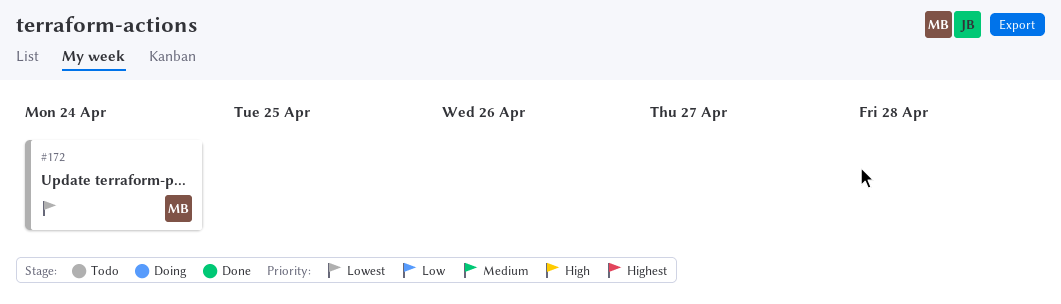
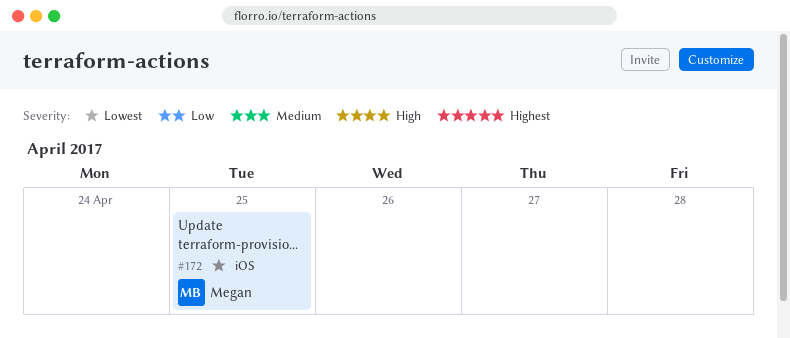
#172, due: Apr 24 -> Apr 25

